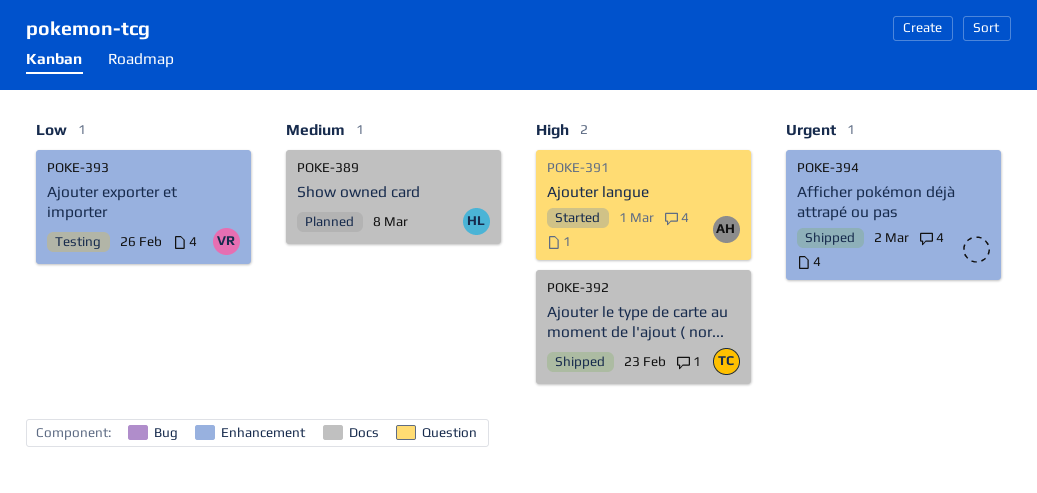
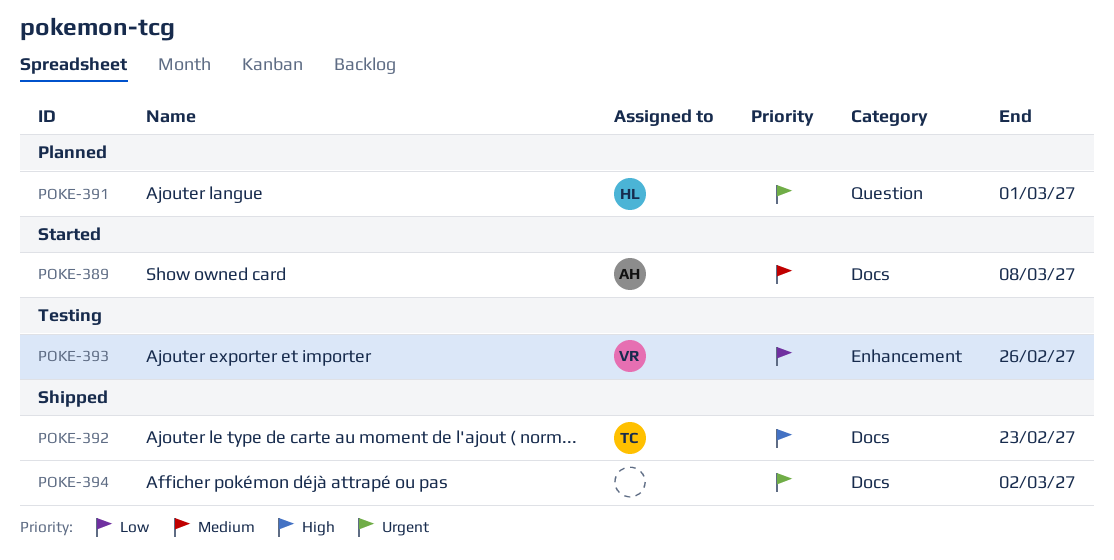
POKE-389, status: Planned -> Started
POKE-389, owner: HL -> AH
POKE-391, status: Started -> Planned
POKE-391, owner: AH -> HL
POKE-391, priority: High -> Urgent
POKE-394, label: Enhancement -> Docs

